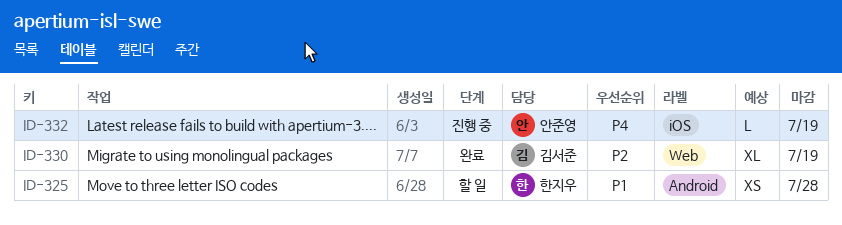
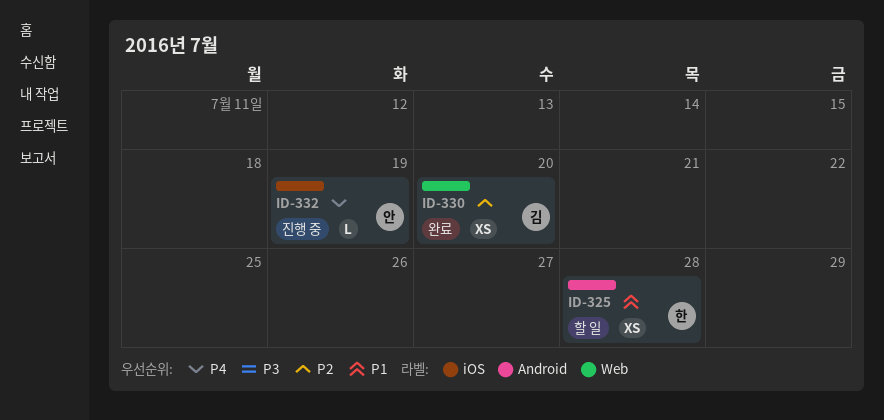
ID-330, estimate: XL -> XS
ID-330, due: Jul 19 -> Jul 20

